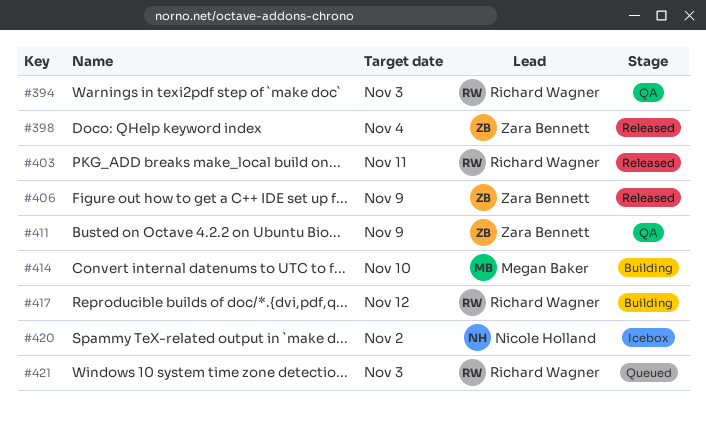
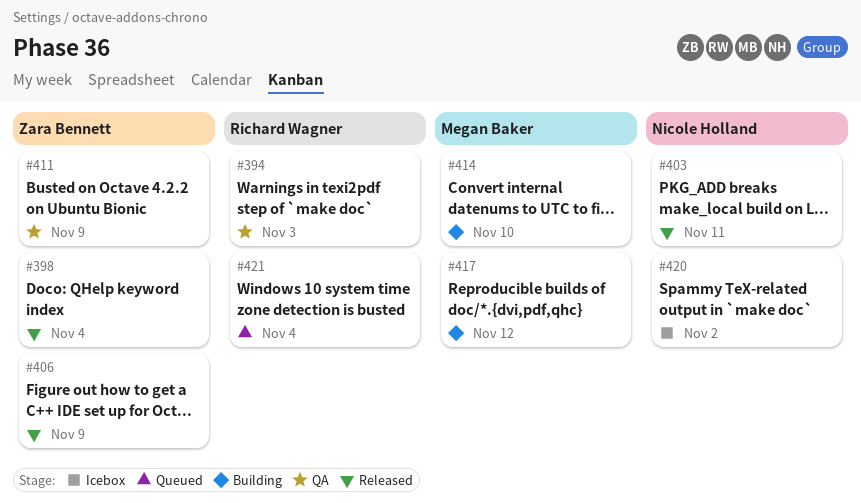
#403, owner: Richard Wagner -> Nicole Holland
#417, owner: Richard Wagner -> Megan Baker
#421, due: Nov 3 -> Nov 4

